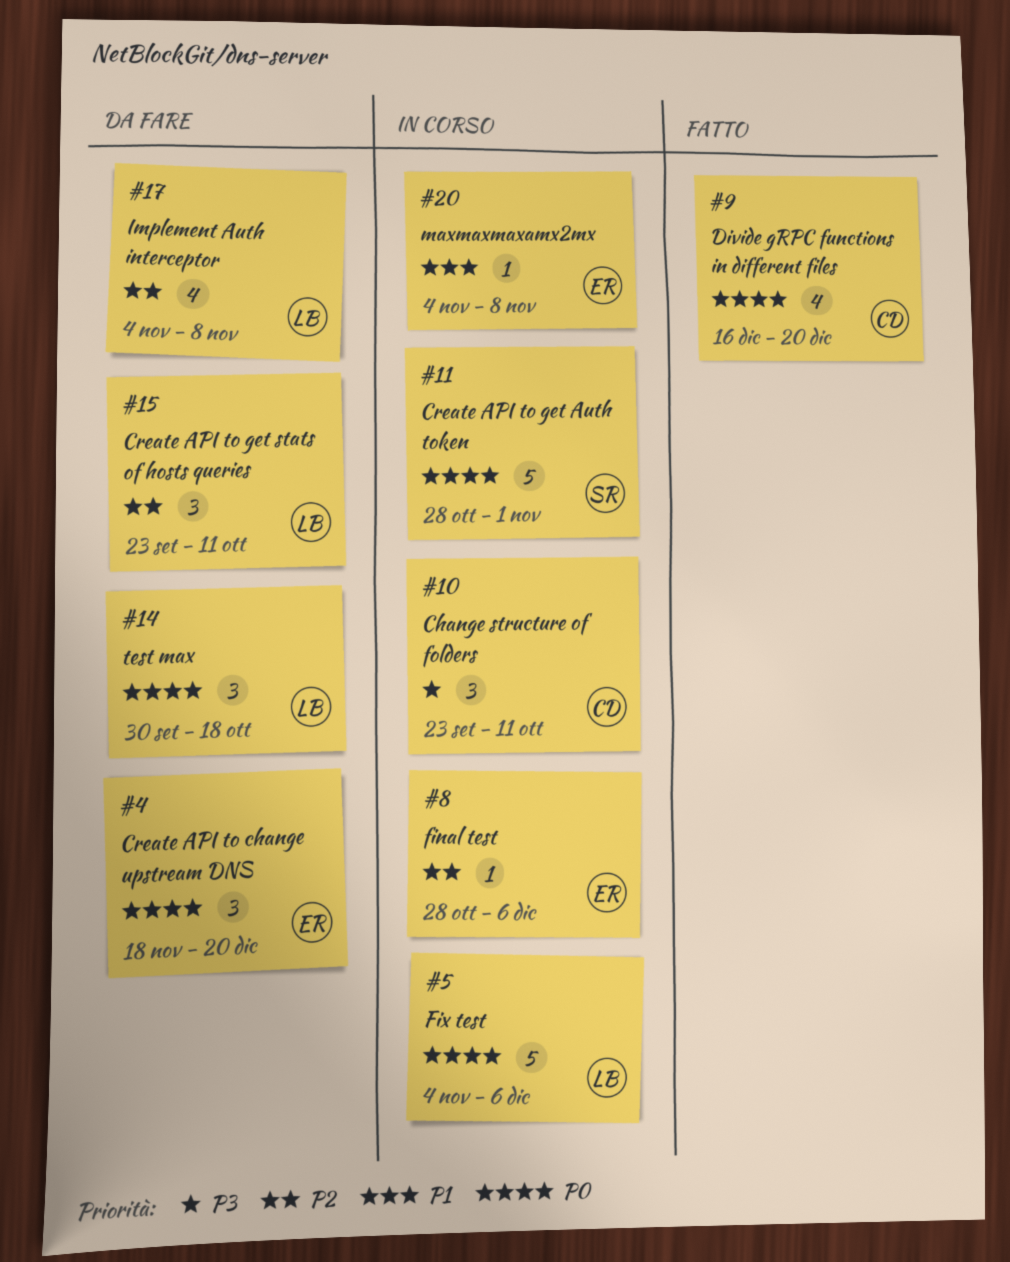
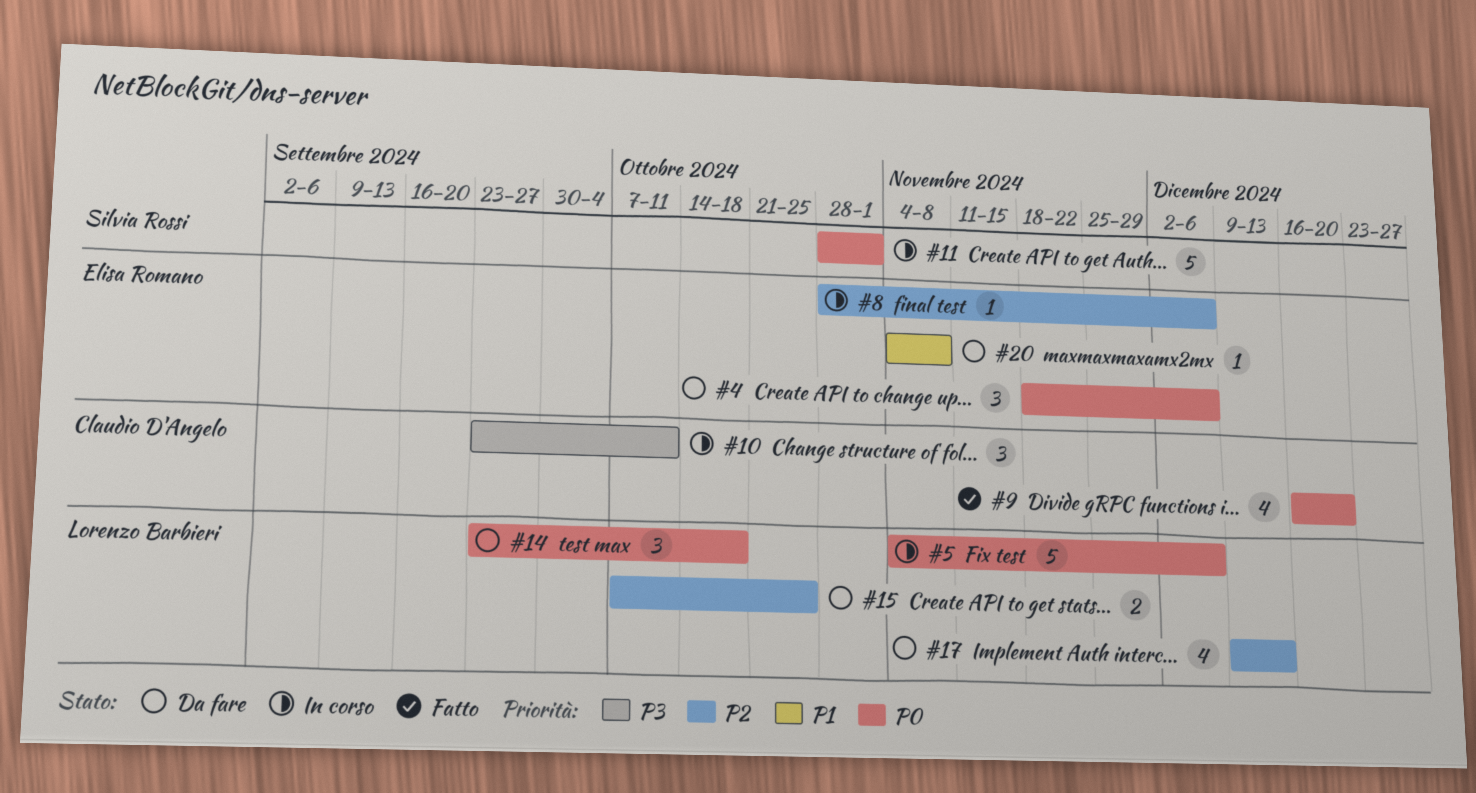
#4, due: Dec 20 -> Dec 6
#14, start: Sep 30 -> Sep 23
#15, estimate: 3 -> 2
#15, start: Sep 23 -> Oct 7
#15, due: Oct 11 -> Oct 25
#17, start: Nov 4 -> Dec 9
#17, due: Nov 8 -> Dec 13
#20, status: In corso -> Da fare

